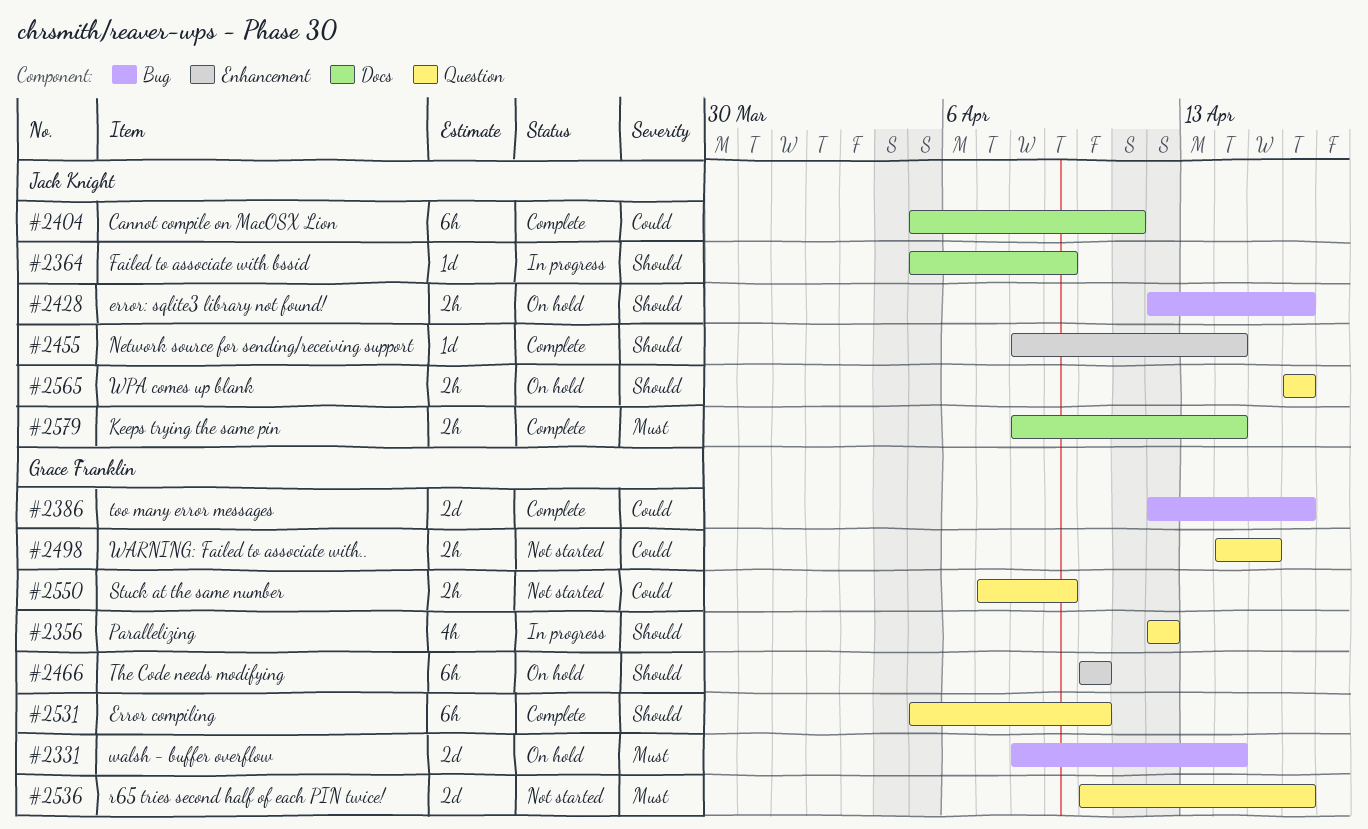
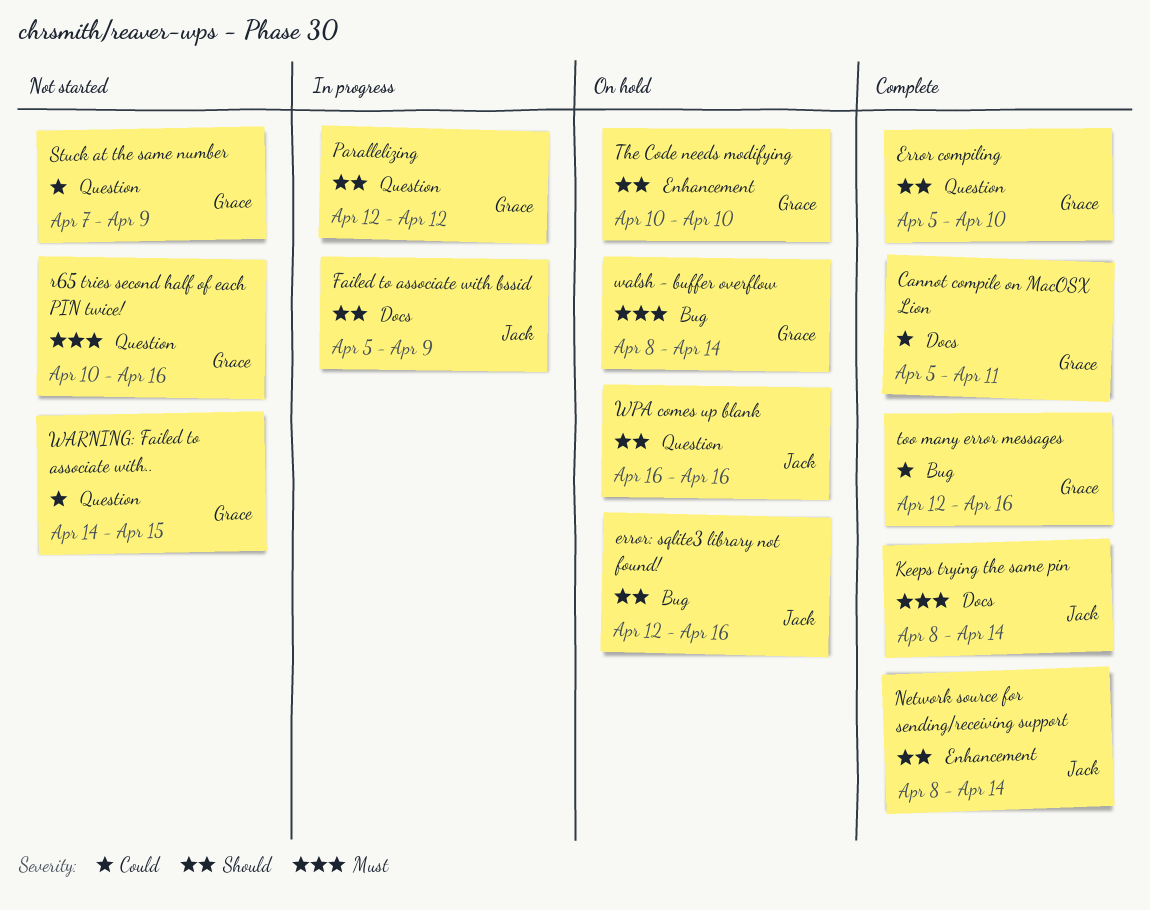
Cannot compile on MacOSX Lion, owner: Jack Knight -> Grace Franklin

